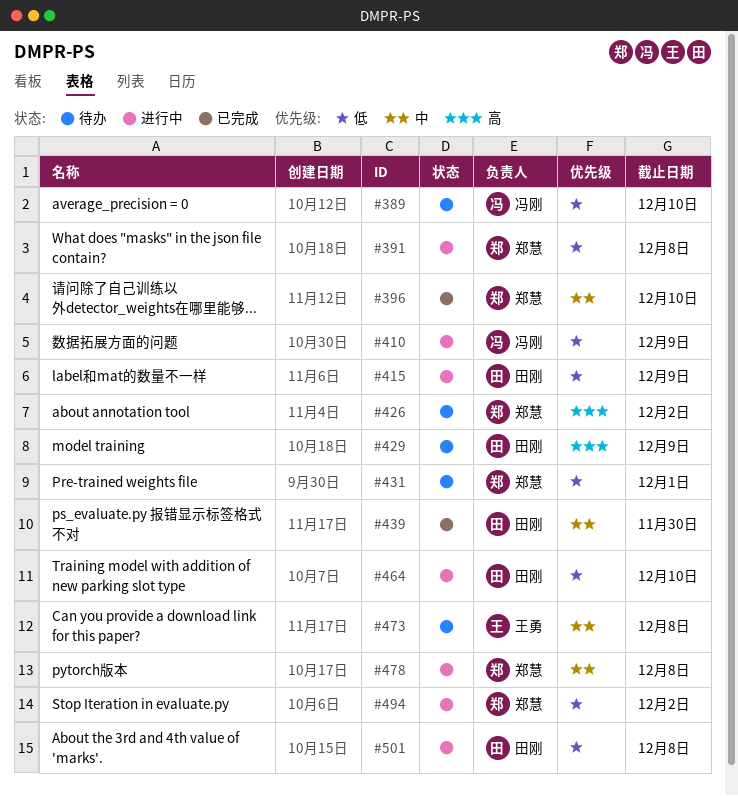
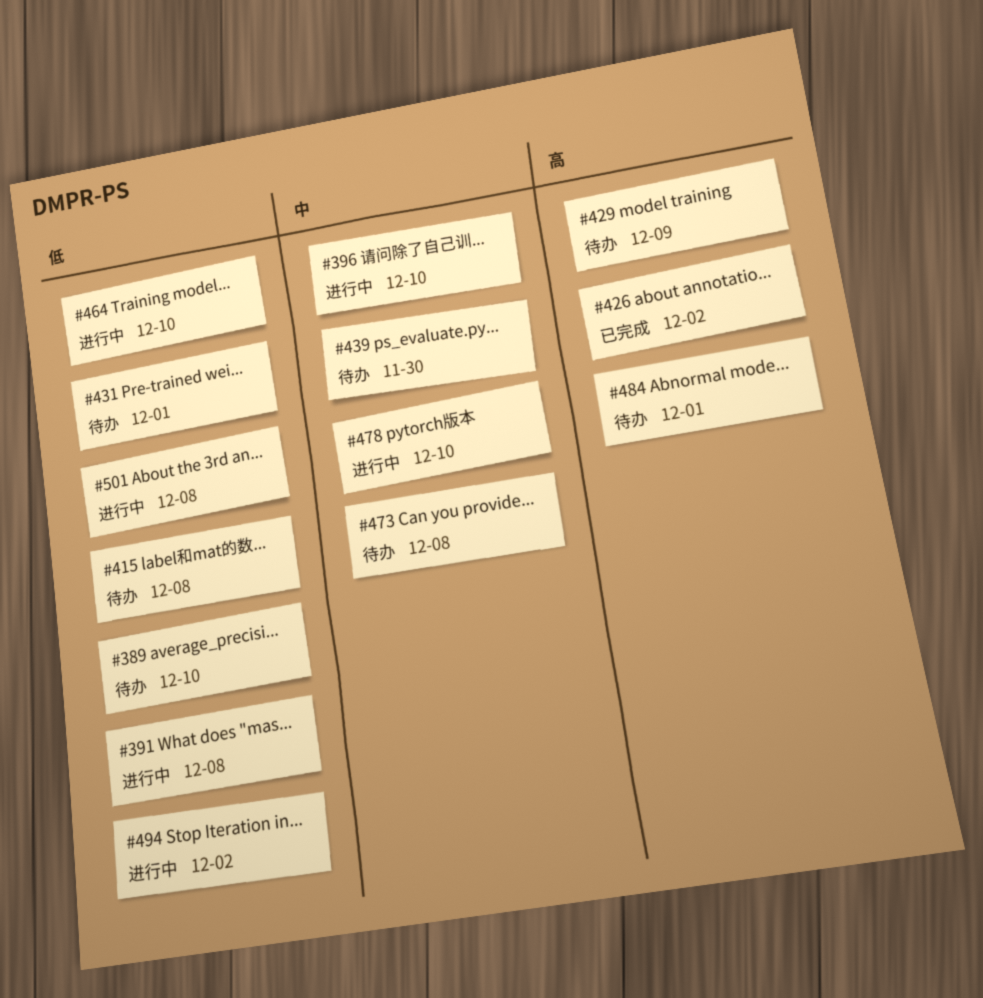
#396, status: 已完成 -> 进行中
#410: present -> none
#415, status: 进行中 -> 待办
#415, due: Dec 9 -> Dec 8
#426, status: 待办 -> 已完成
#439, status: 已完成 -> 待办
#478, due: Dec 8 -> Dec 10
#484: none -> present

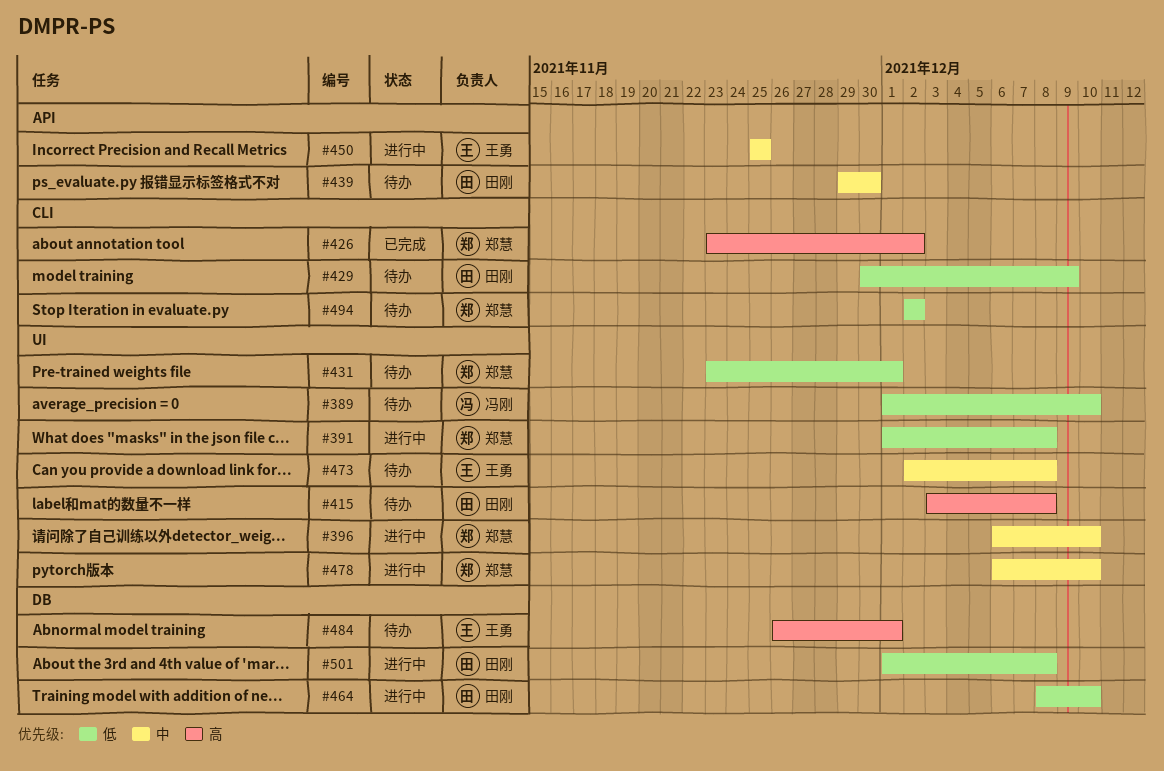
#415, priority: 低 -> 高
#429, priority: 高 -> 低
#450: none -> present
#494, status: 进行中 -> 待办

